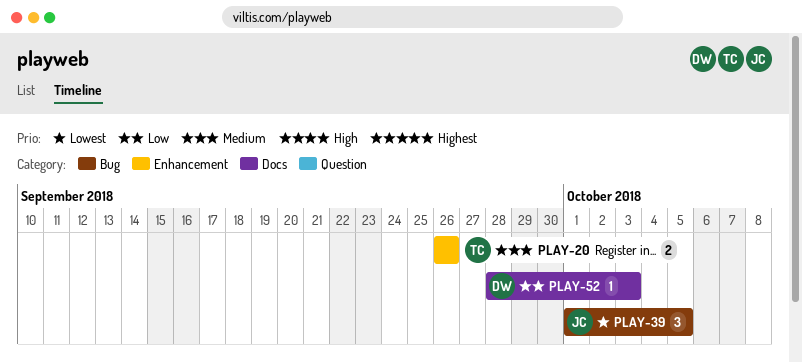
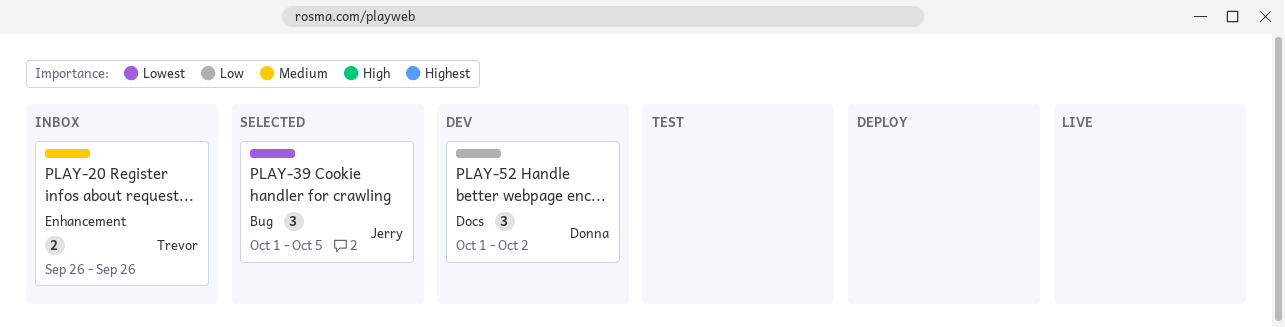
PLAY-52, estimate: 1 -> 3
PLAY-52, start: Sep 28 -> Oct 1
PLAY-52, due: Oct 3 -> Oct 2

